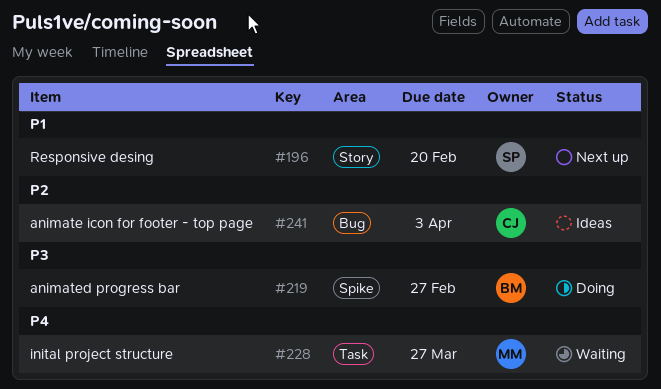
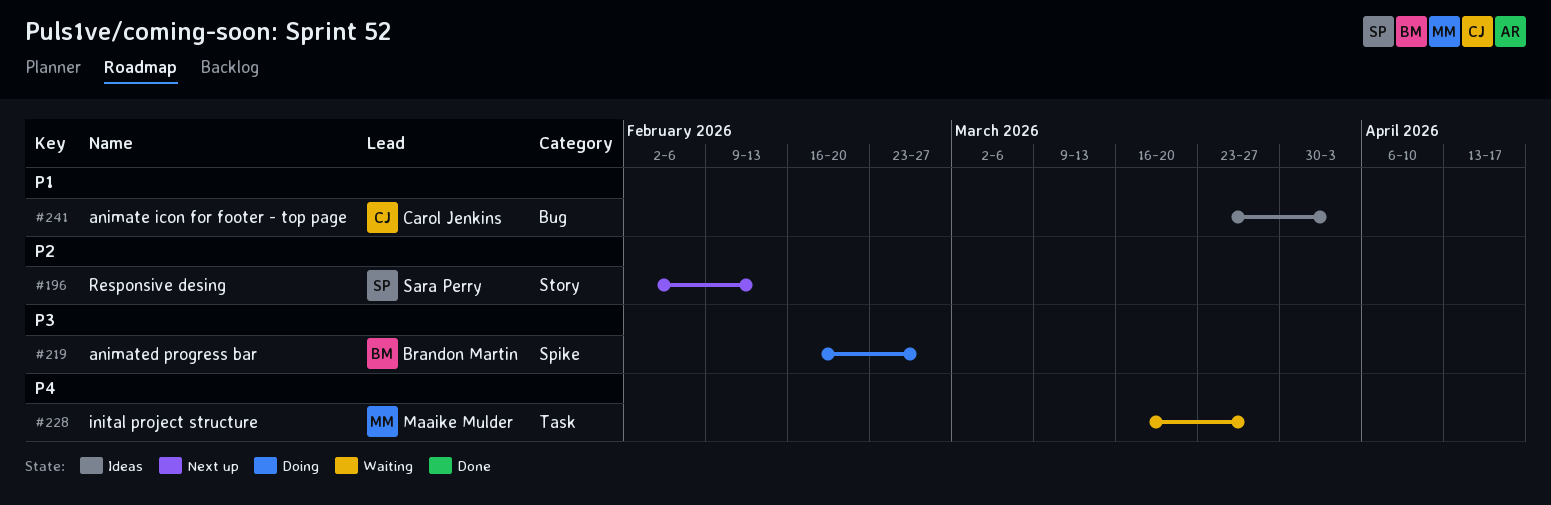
#196, priority: P1 -> P2
#196, due: Feb 20 -> Feb 13
#241, priority: P2 -> P1

